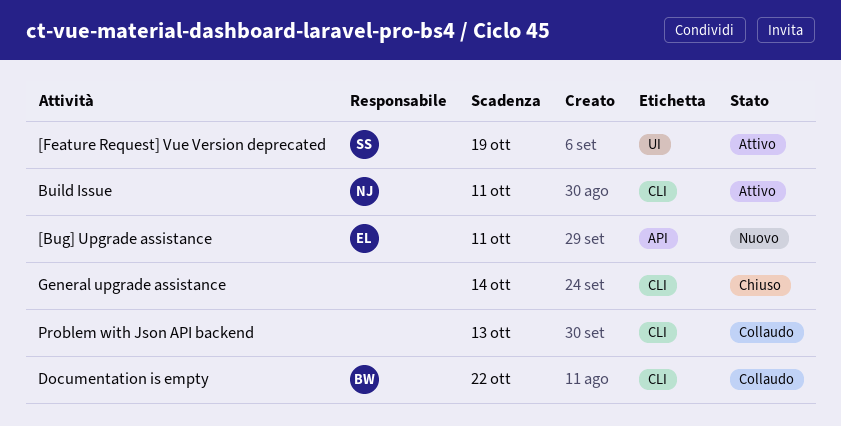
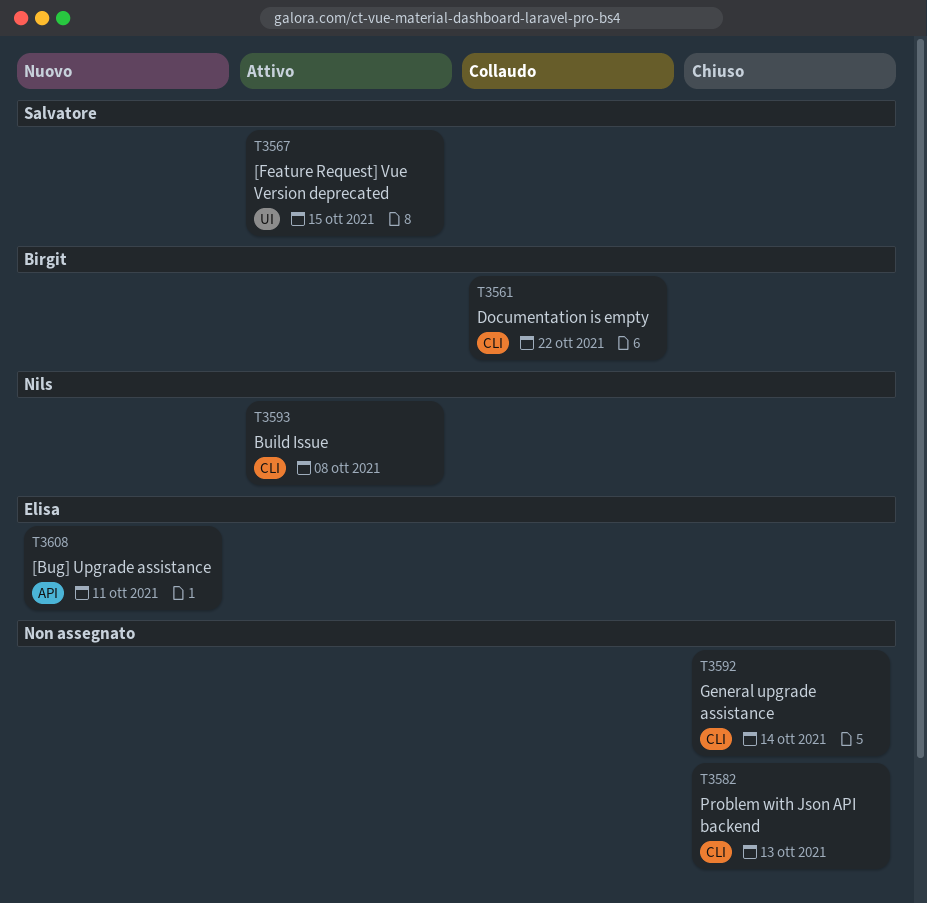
[Feature Request] Vue Version deprecated, due: Oct 19 -> Oct 15
Build Issue, due: Oct 11 -> Oct 8
Problem with Json API backend, status: Collaudo -> Chiuso

